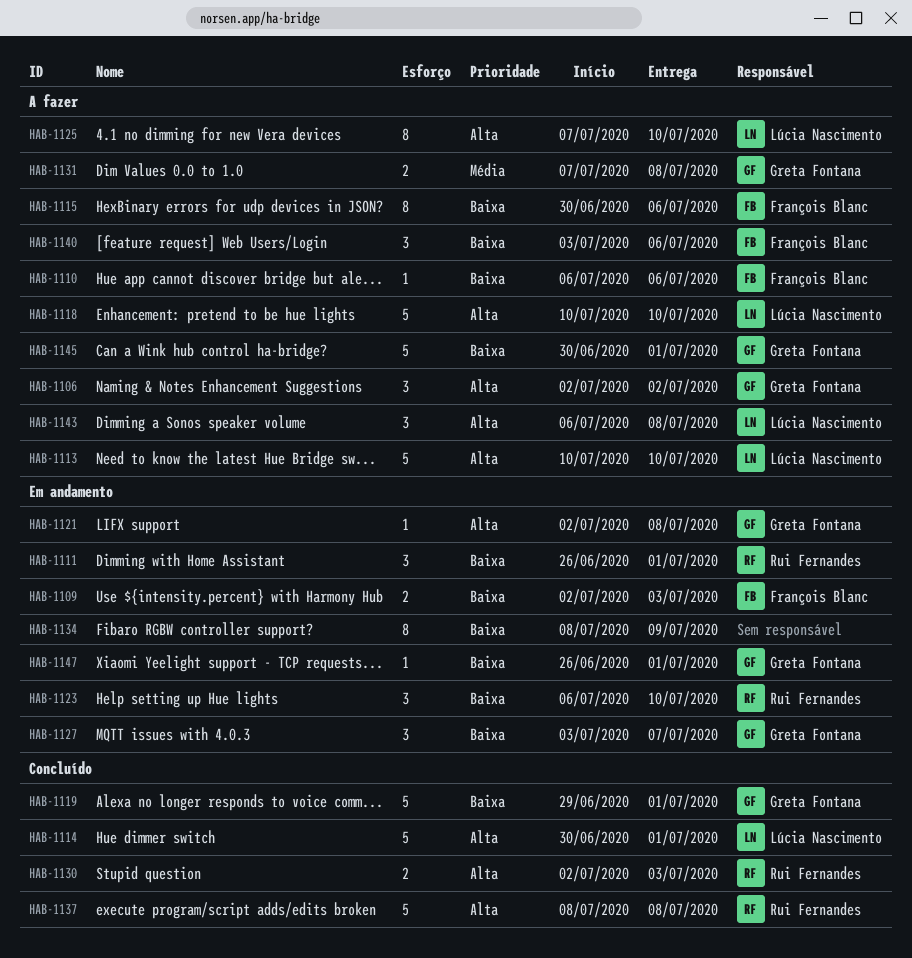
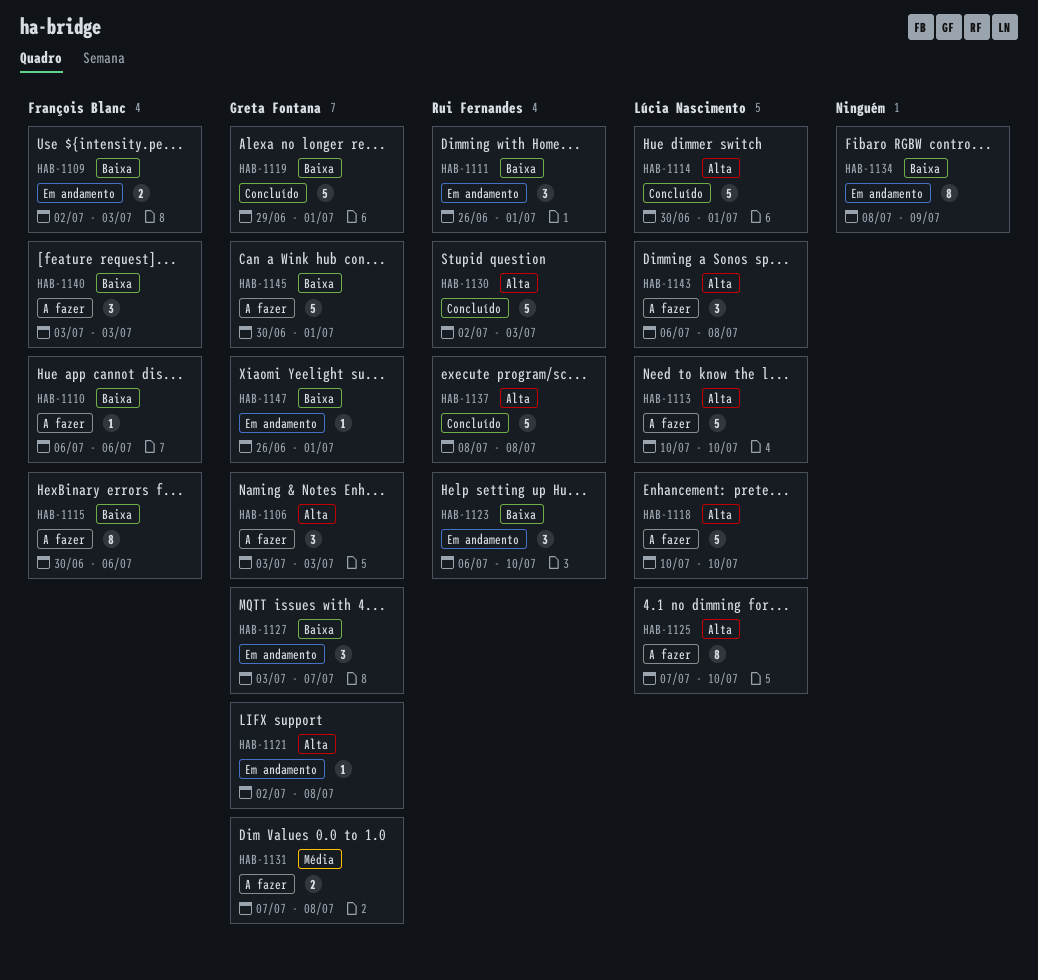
HAB-1106, start: Jul 2 -> Jul 3
HAB-1106, due: Jul 2 -> Jul 3
HAB-1130, estimate: 2 -> 5
HAB-1140, due: Jul 6 -> Jul 3

